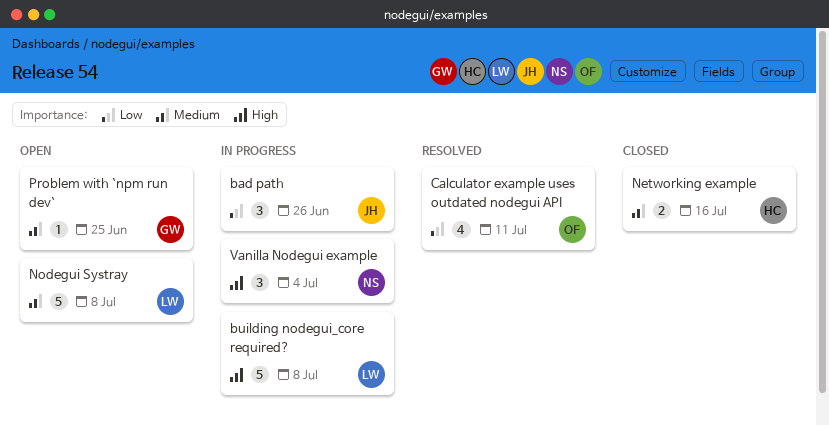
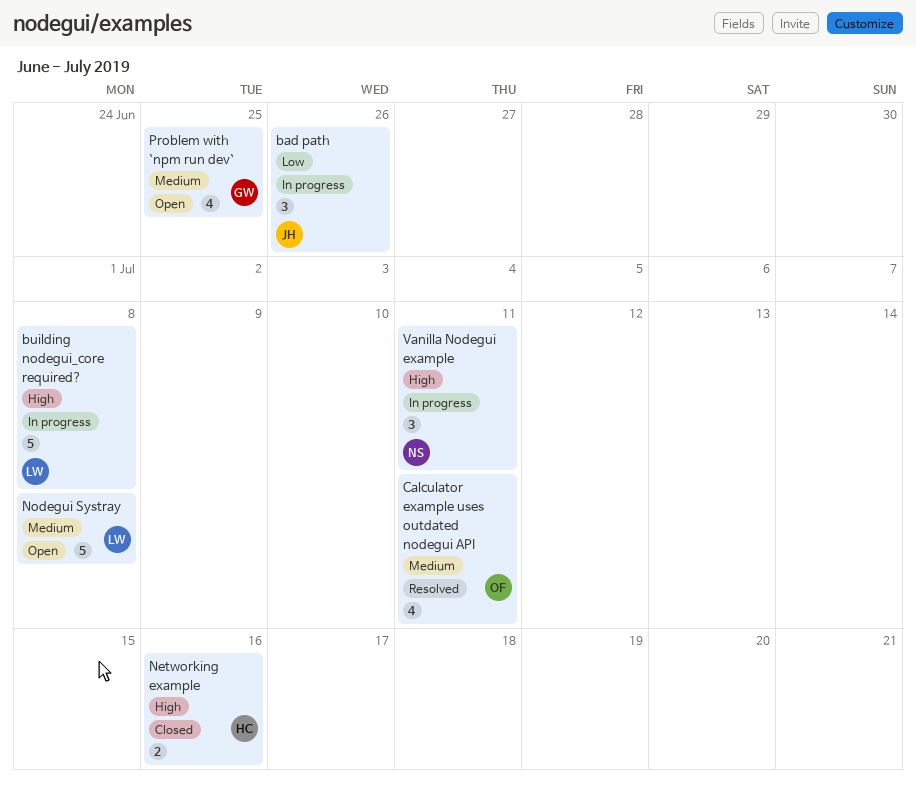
Calculator example uses outdated nodegui API, priority: Low -> Medium
Networking example, priority: Medium -> High
Problem with `npm run dev`, estimate: 1 -> 4
Vanilla Nodegui example, due: Jul 4 -> Jul 11

